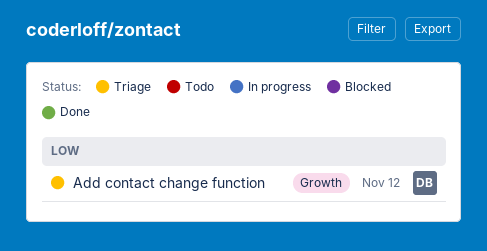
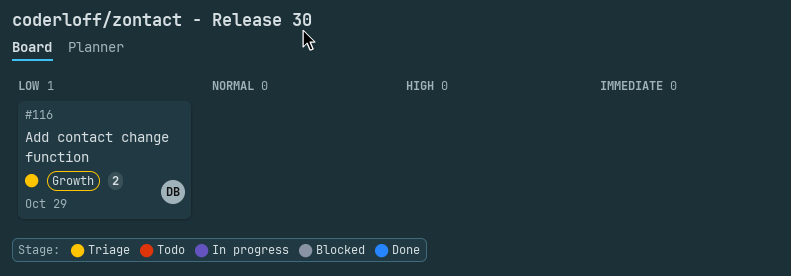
Add contact change function, due: Nov 12 -> Oct 29

